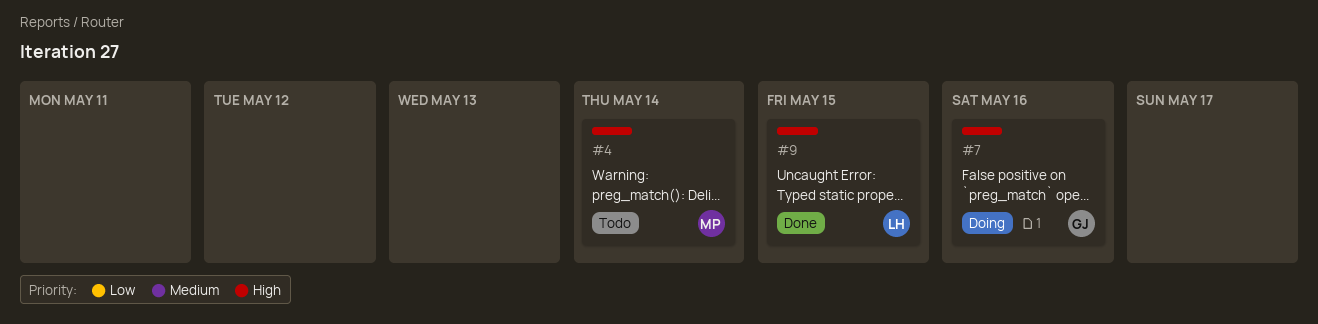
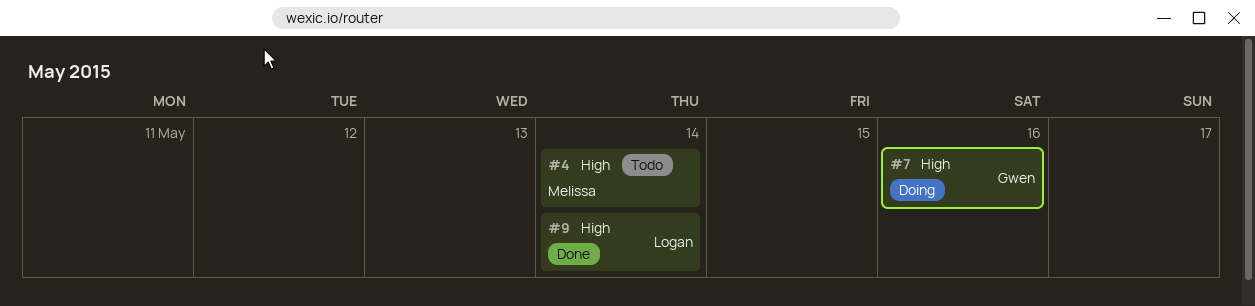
#9, due: May 15 -> May 14

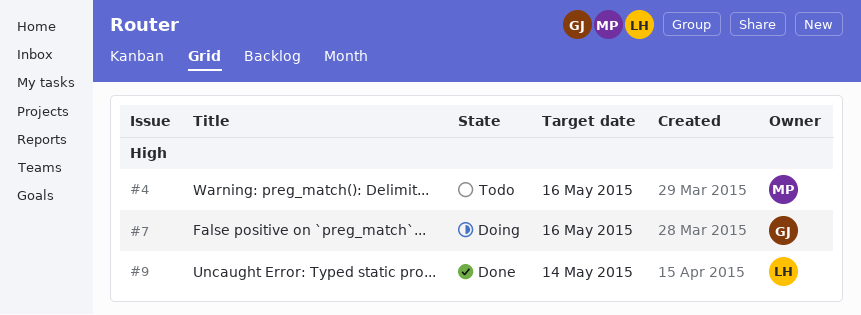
#4, due: May 14 -> May 16

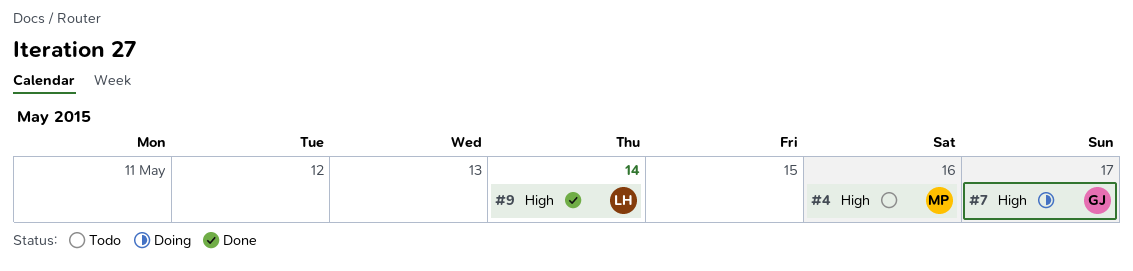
#7, due: May 16 -> May 17

